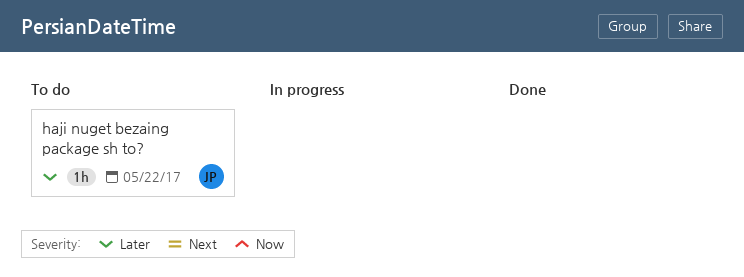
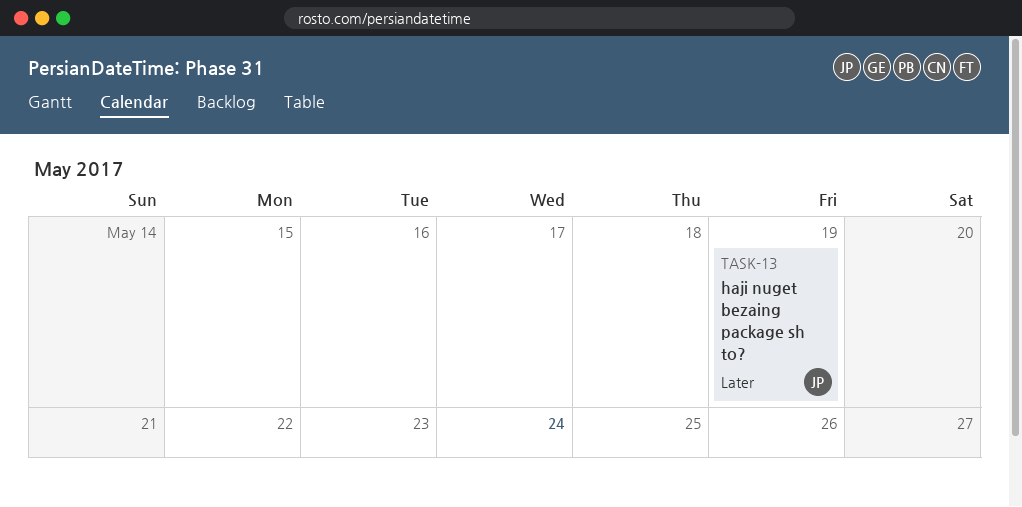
haji nuget bezaing package sh to?, due: May 22 -> May 19

